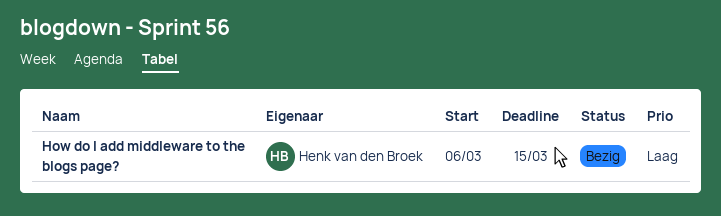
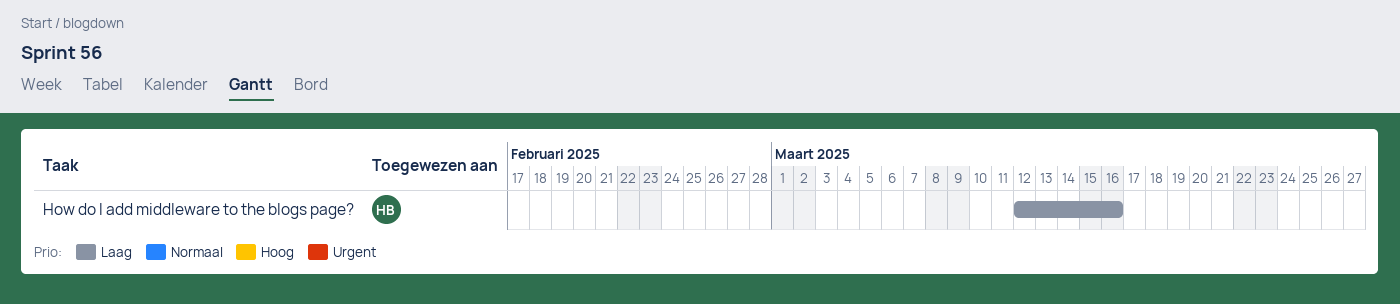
How do I add middleware to the blogs page?, start: Mar 6 -> Mar 12
How do I add middleware to the blogs page?, due: Mar 15 -> Mar 16

